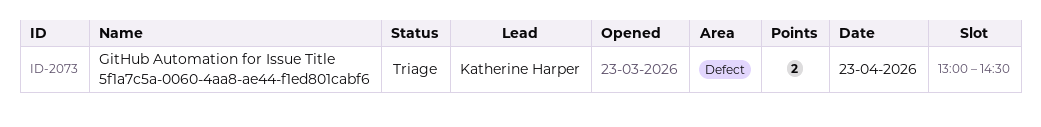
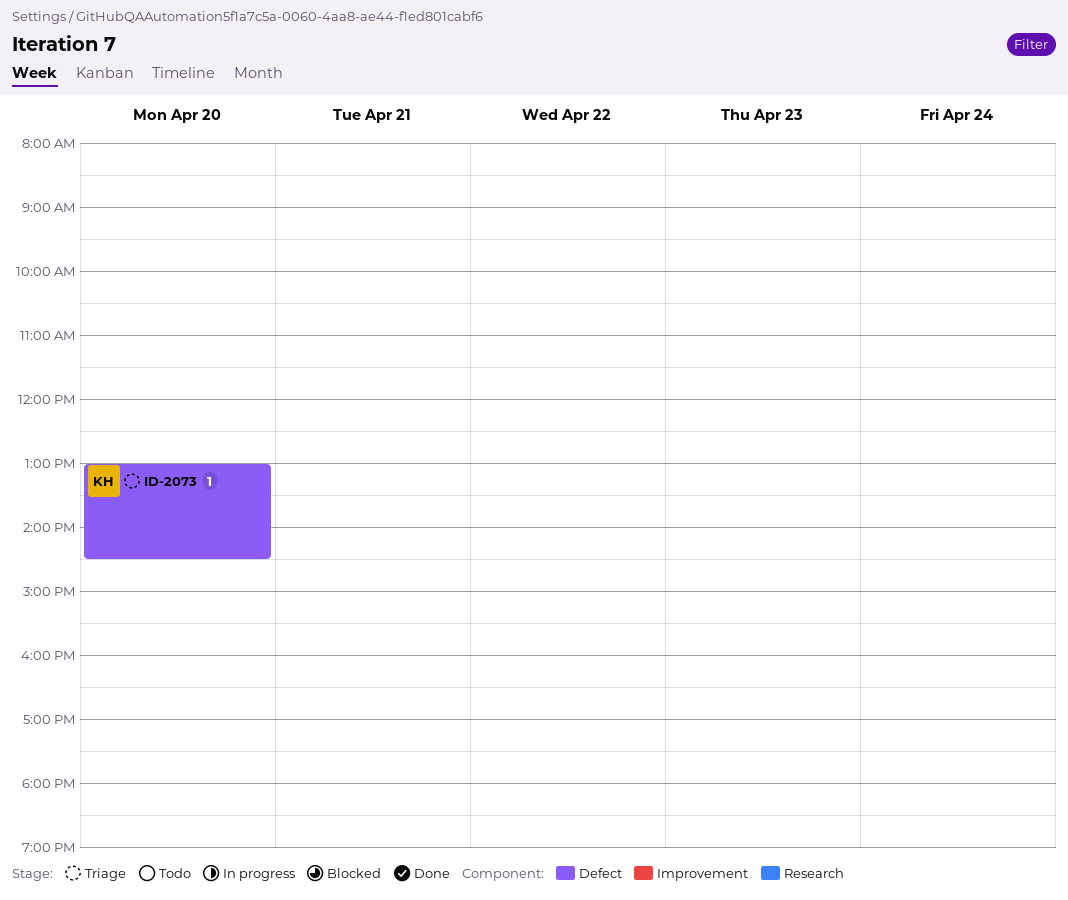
ID-2073, estimate: 2 -> 1
ID-2073, day: Apr 23 -> Apr 20

